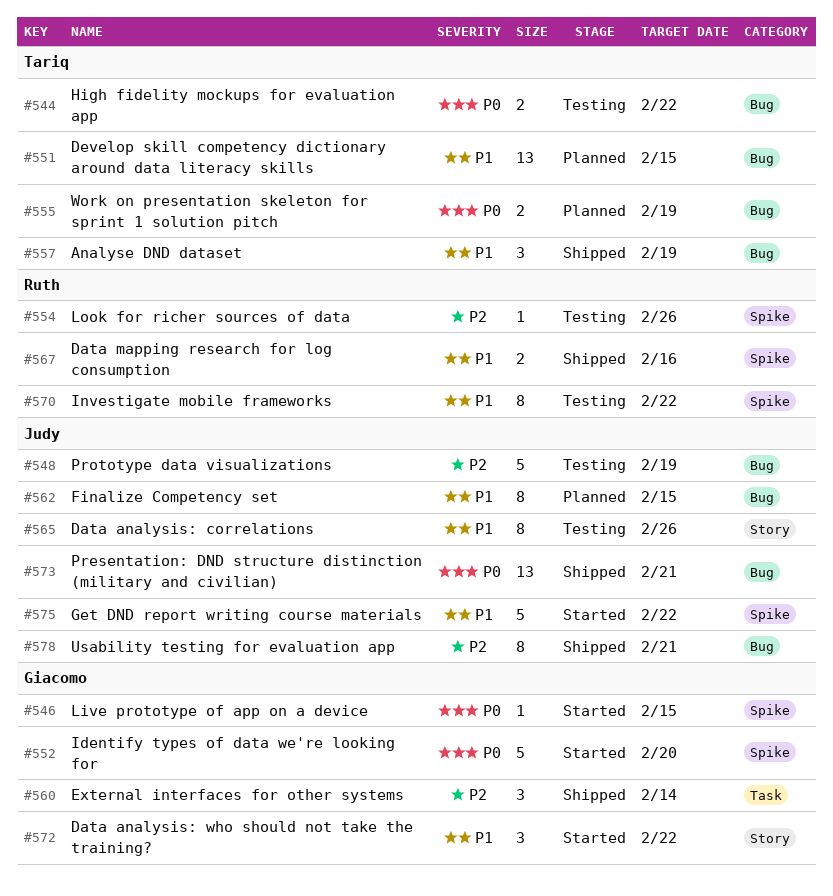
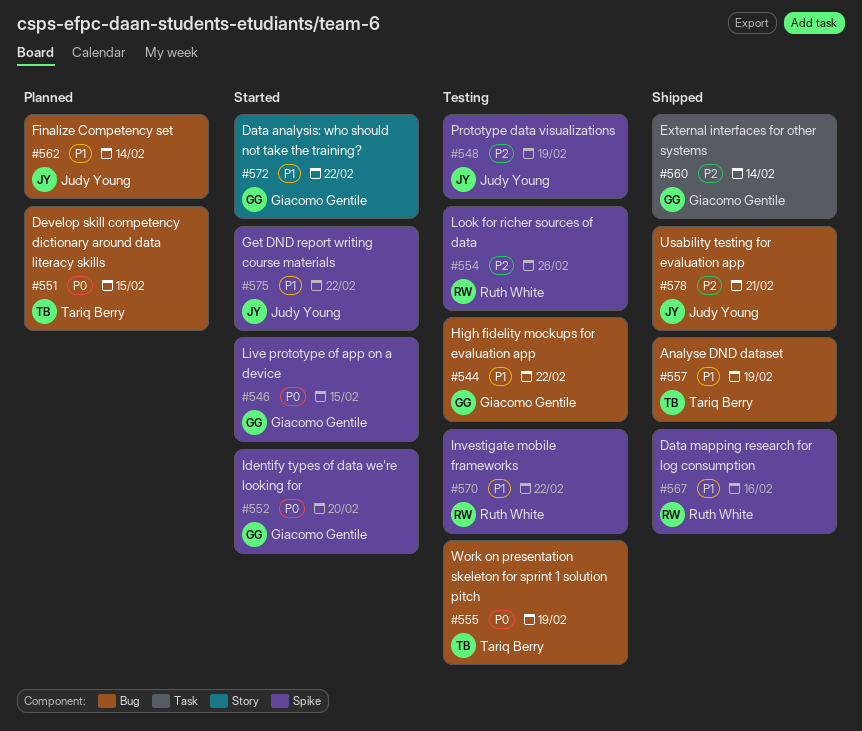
#544, owner: Tariq Berry -> Giacomo Gentile
#544, priority: P0 -> P1
#548, label: Bug -> Spike
#551, priority: P1 -> P0
#555, status: Planned -> Testing
#562, due: Feb 15 -> Feb 14
#565: present -> none
#573: present -> none

